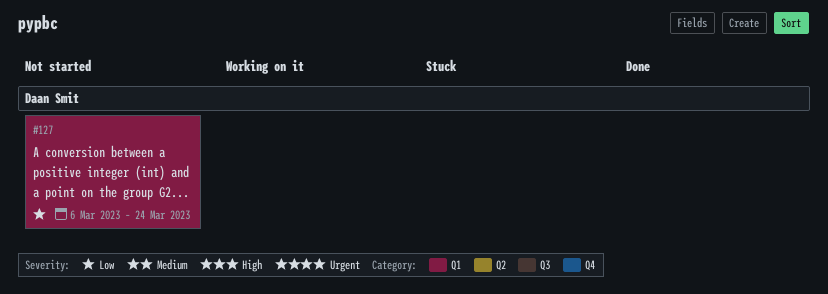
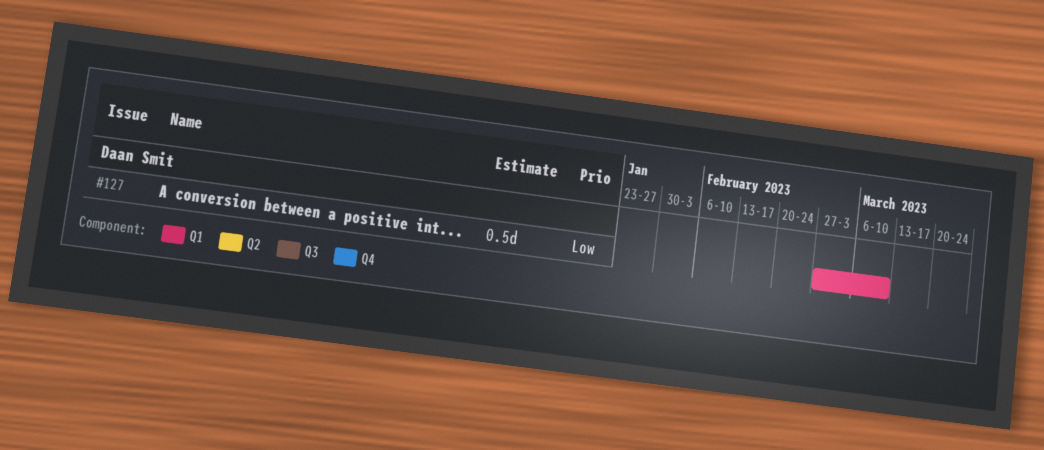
#127, start: Mar 6 -> Feb 27
#127, due: Mar 24 -> Mar 10

